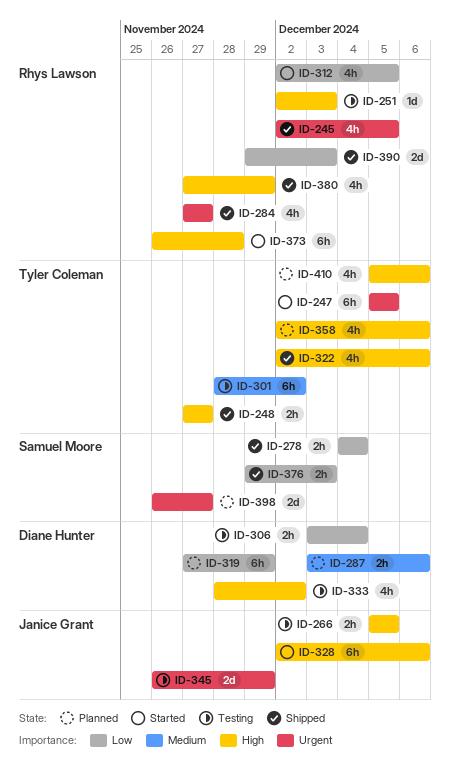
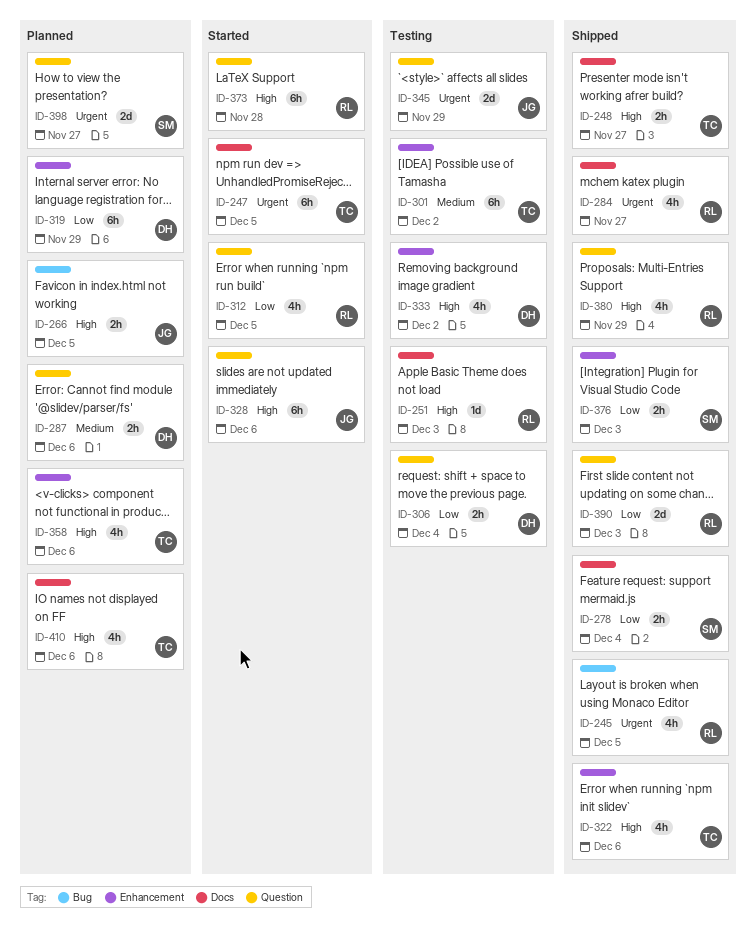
ID-266, status: Testing -> Planned

